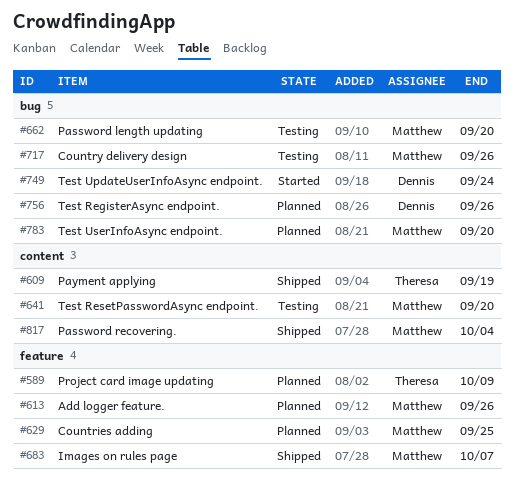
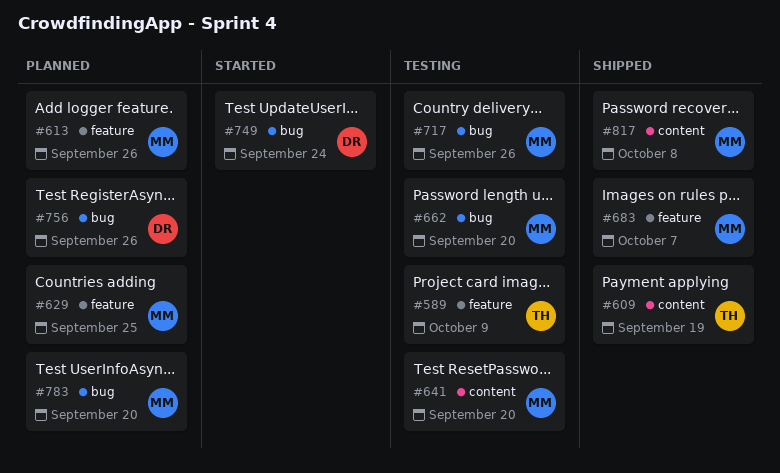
#589, status: Planned -> Testing
#817, due: Oct 4 -> Oct 8

